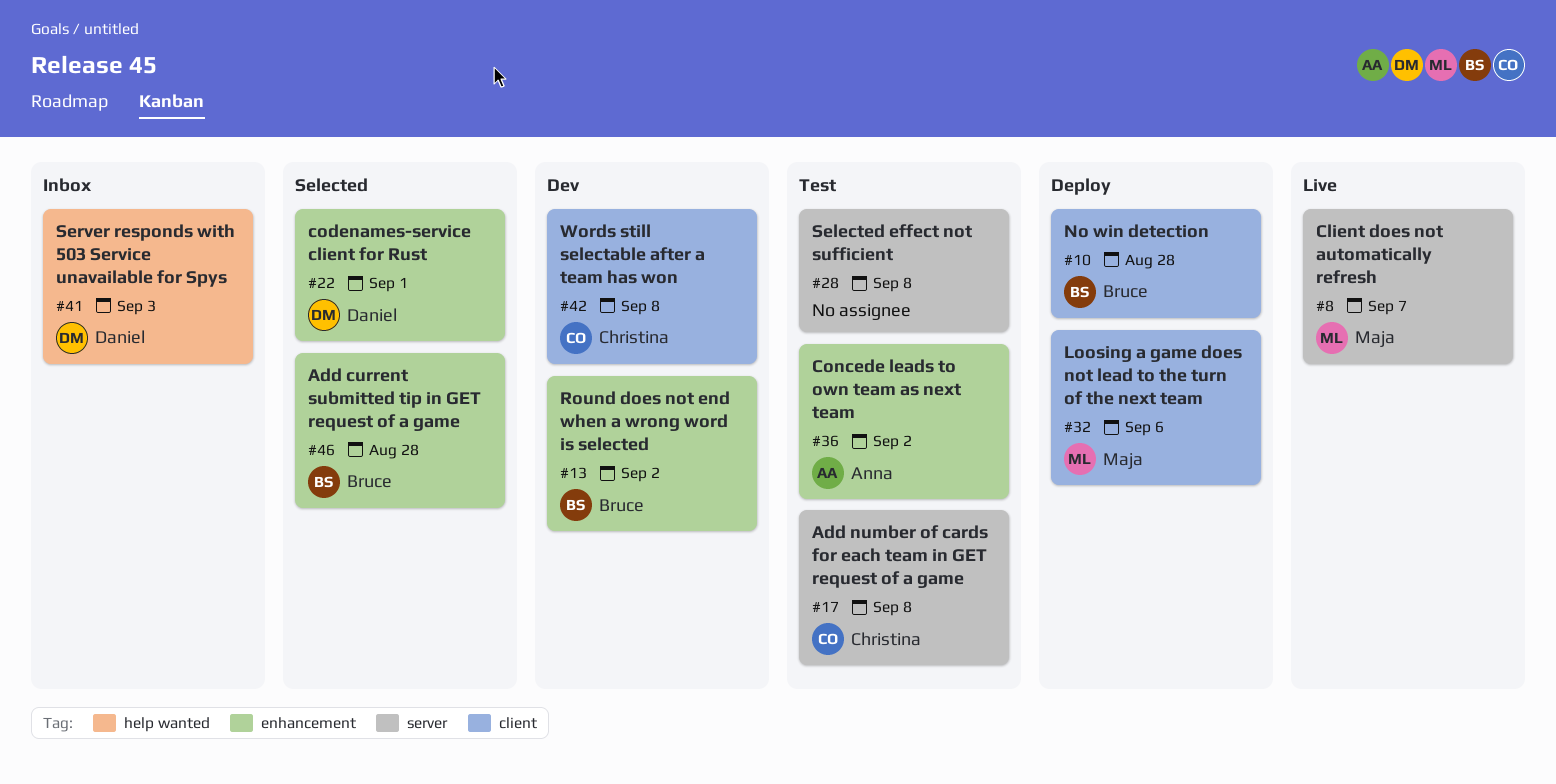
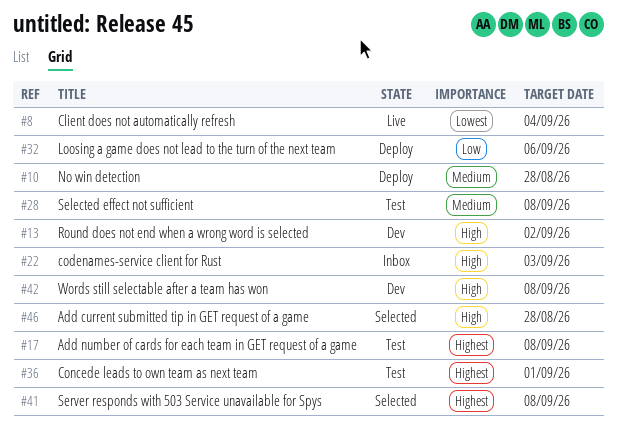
#8, due: Sep 7 -> Sep 4
#22, status: Selected -> Inbox
#22, due: Sep 1 -> Sep 3
#36, due: Sep 2 -> Sep 1
#41, status: Inbox -> Selected
#41, due: Sep 3 -> Sep 8

